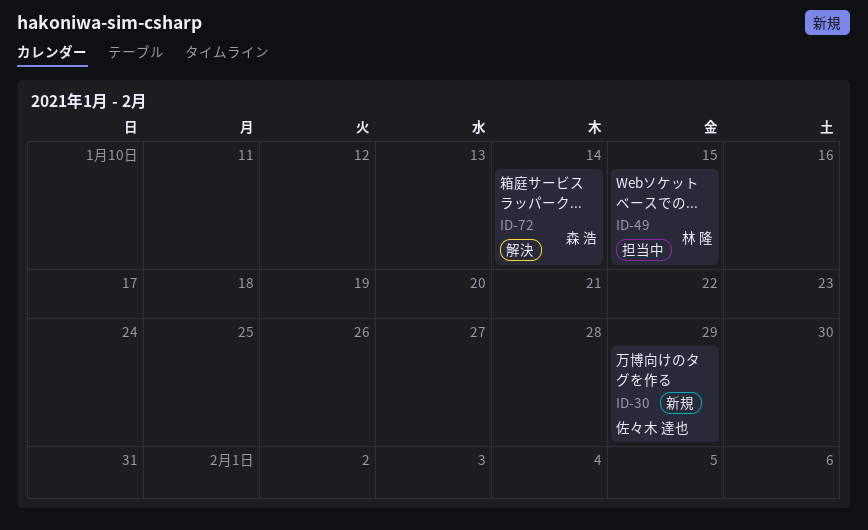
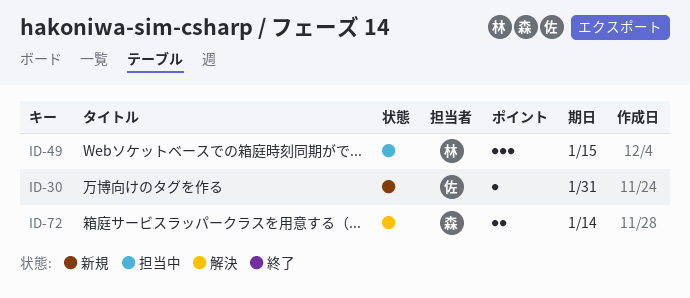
ID-30, due: Jan 29 -> Jan 31

